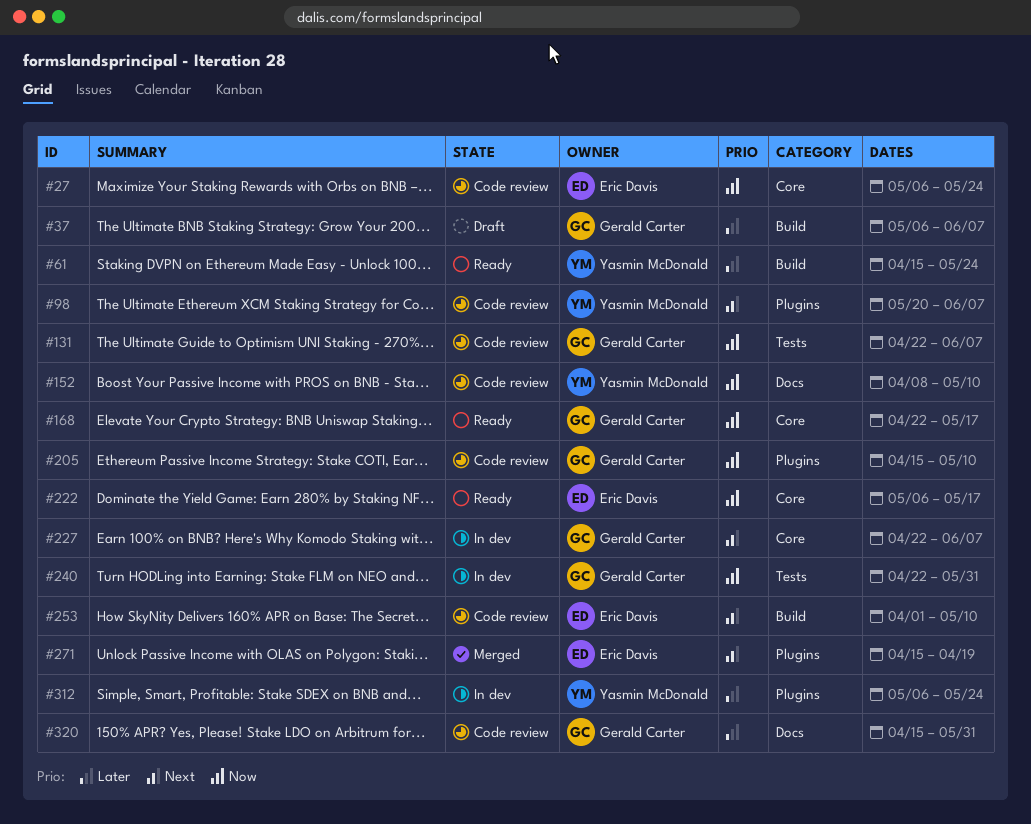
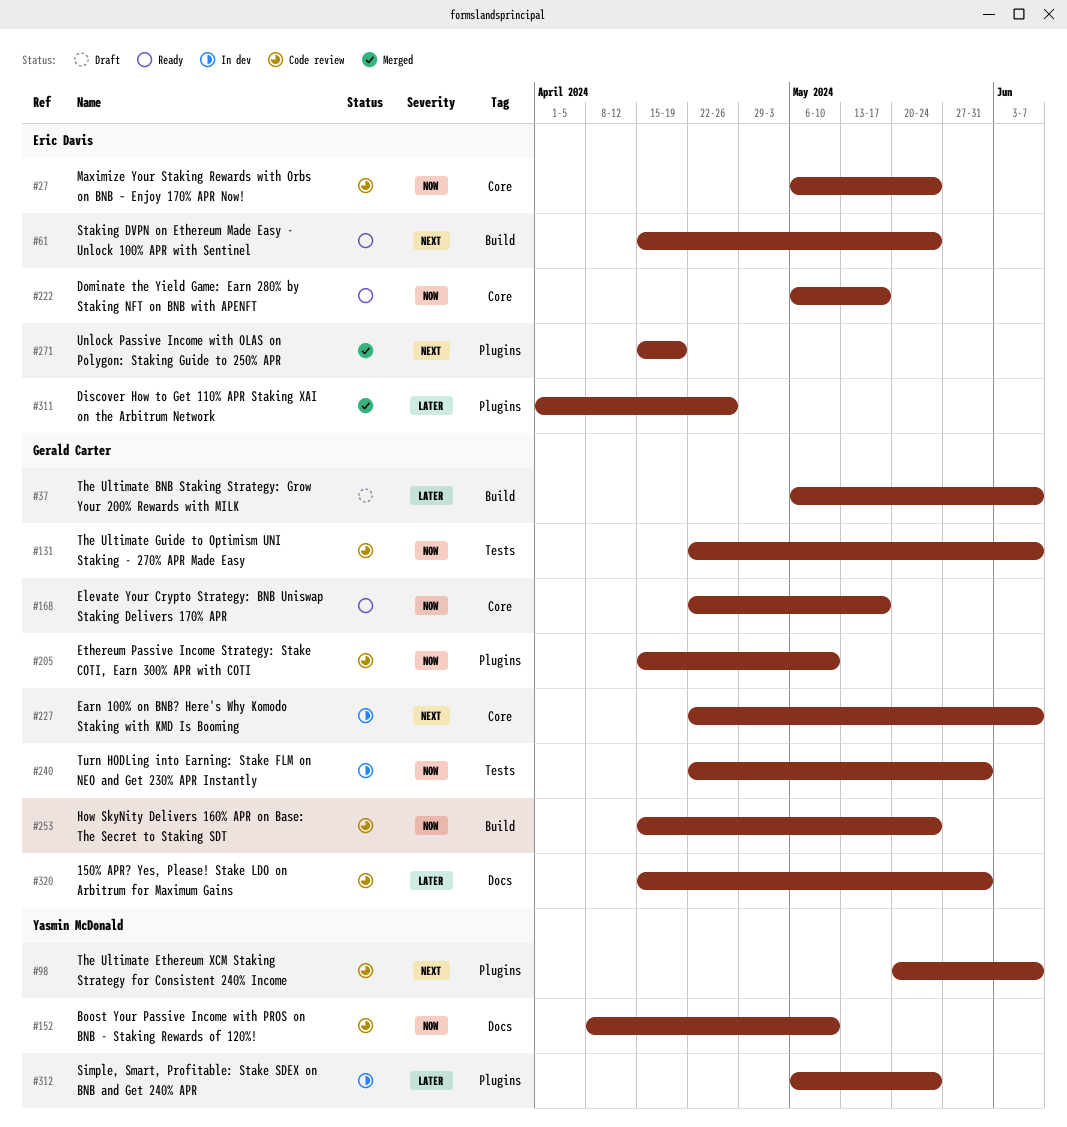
#61, owner: Yasmin McDonald -> Eric Davis
#61, priority: Later -> Next
#253, owner: Eric Davis -> Gerald Carter
#253, priority: Next -> Now
#253, start: Apr 1 -> Apr 15
#253, due: May 10 -> May 24
#311: none -> present

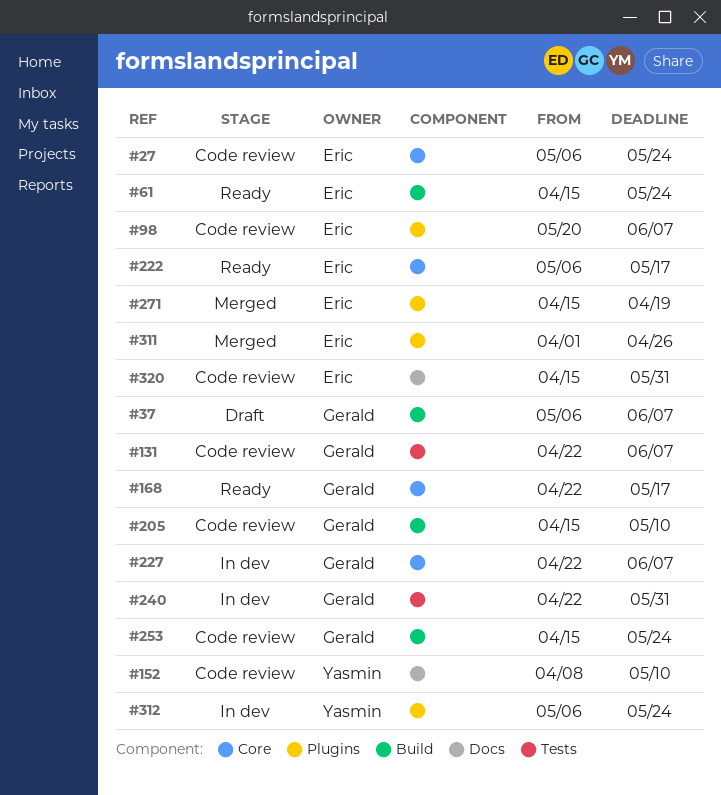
#98, owner: Yasmin McDonald -> Eric Davis
#205, label: Plugins -> Build
#320, owner: Gerald Carter -> Eric Davis

